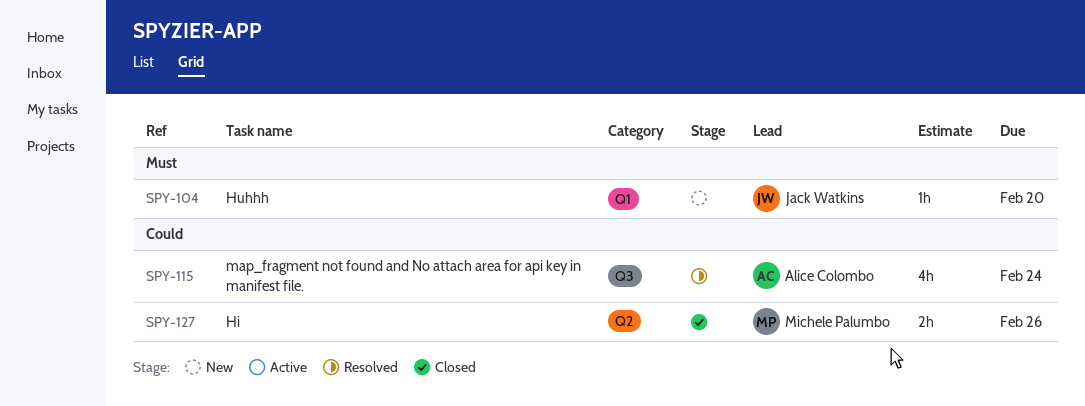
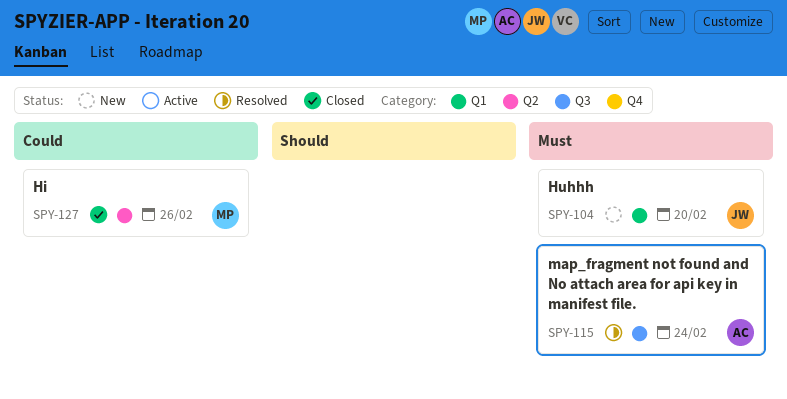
SPY-115, priority: Could -> Must

